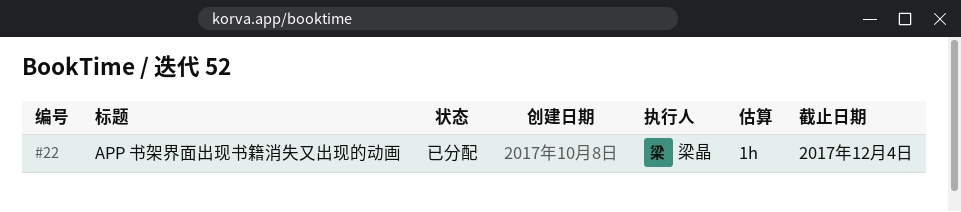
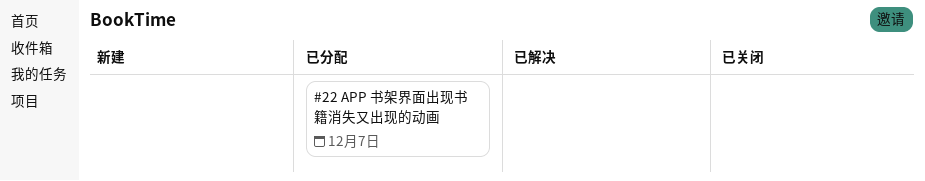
#22, due: Dec 4 -> Dec 7

